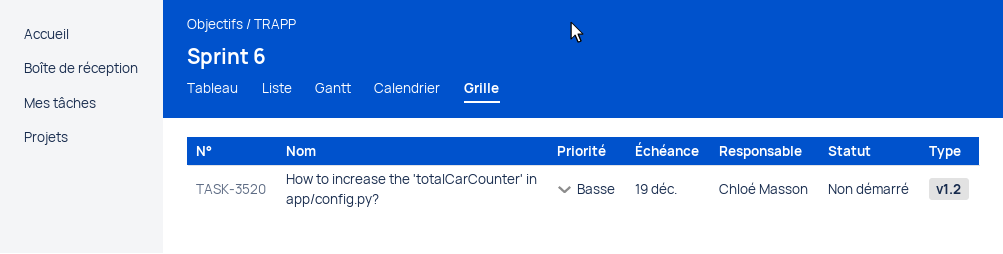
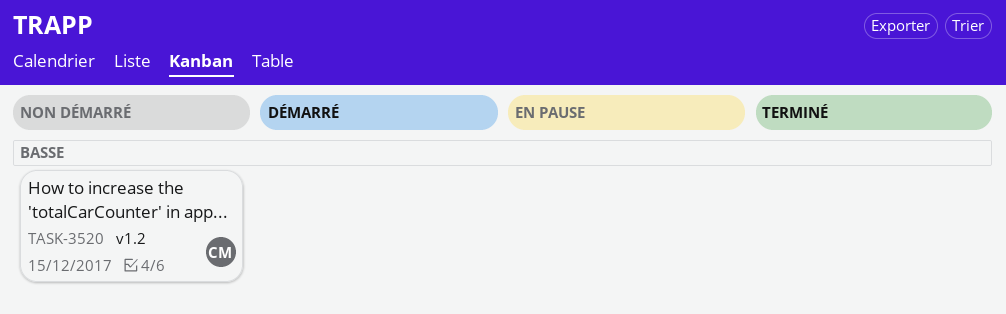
TASK-3520, due: Dec 19 -> Dec 15

